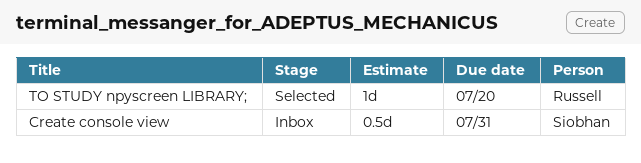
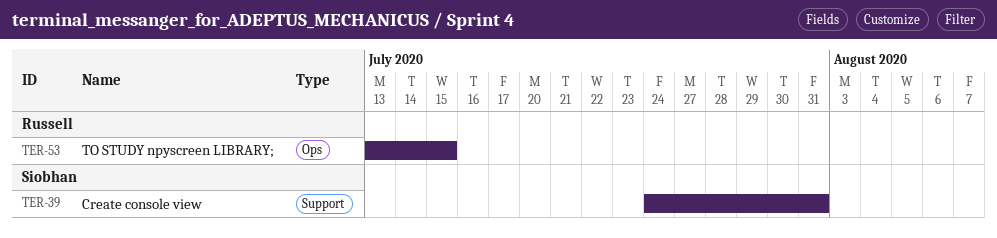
TO STUDY npyscreen LIBRARY;, due: Jul 20 -> Jul 15

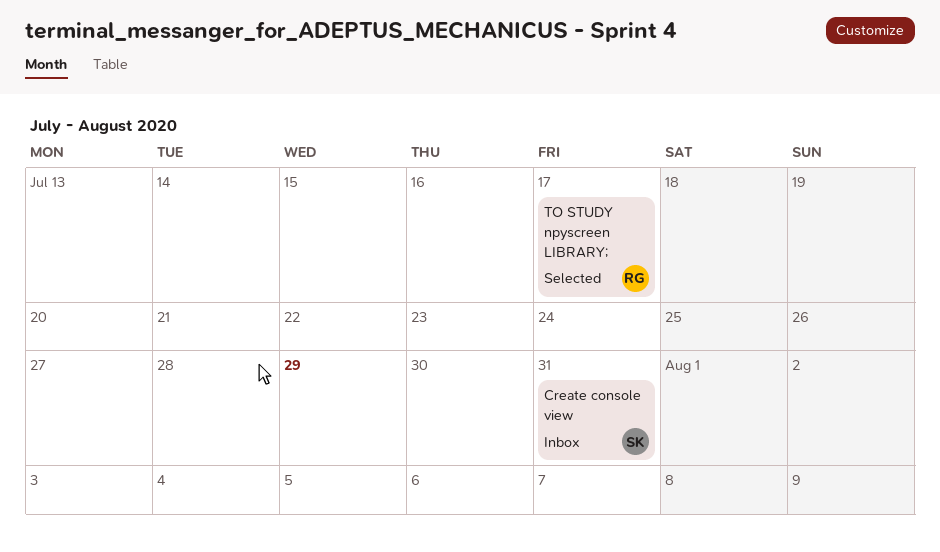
TO STUDY npyscreen LIBRARY;, due: Jul 15 -> Jul 17

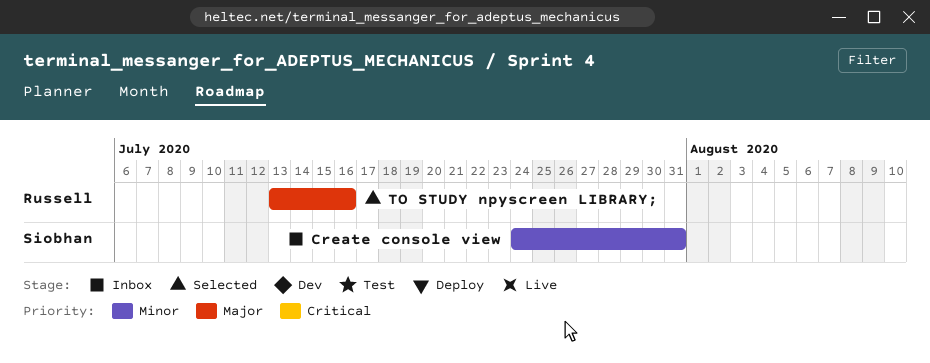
TO STUDY npyscreen LIBRARY;, due: Jul 17 -> Jul 16

